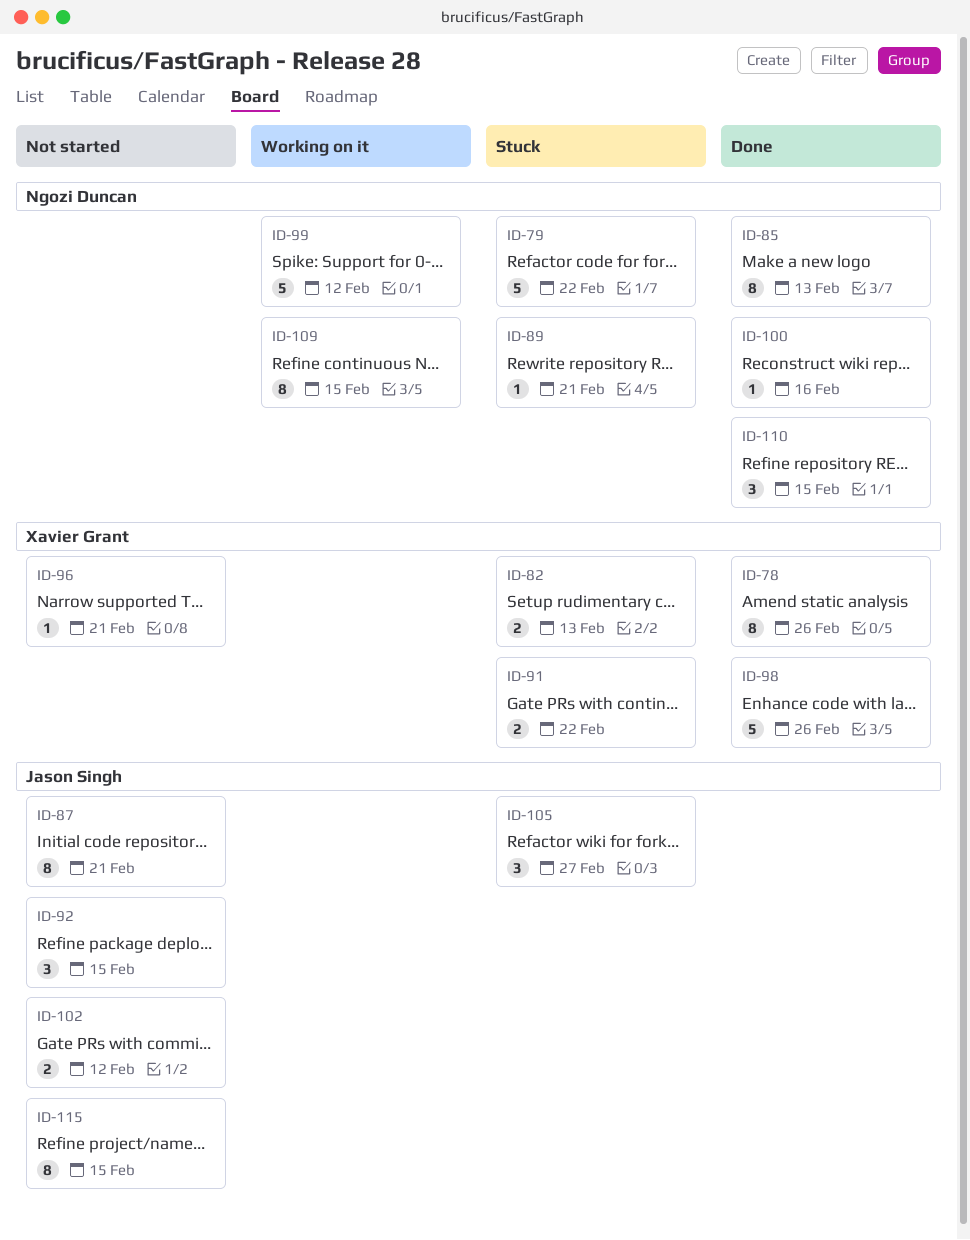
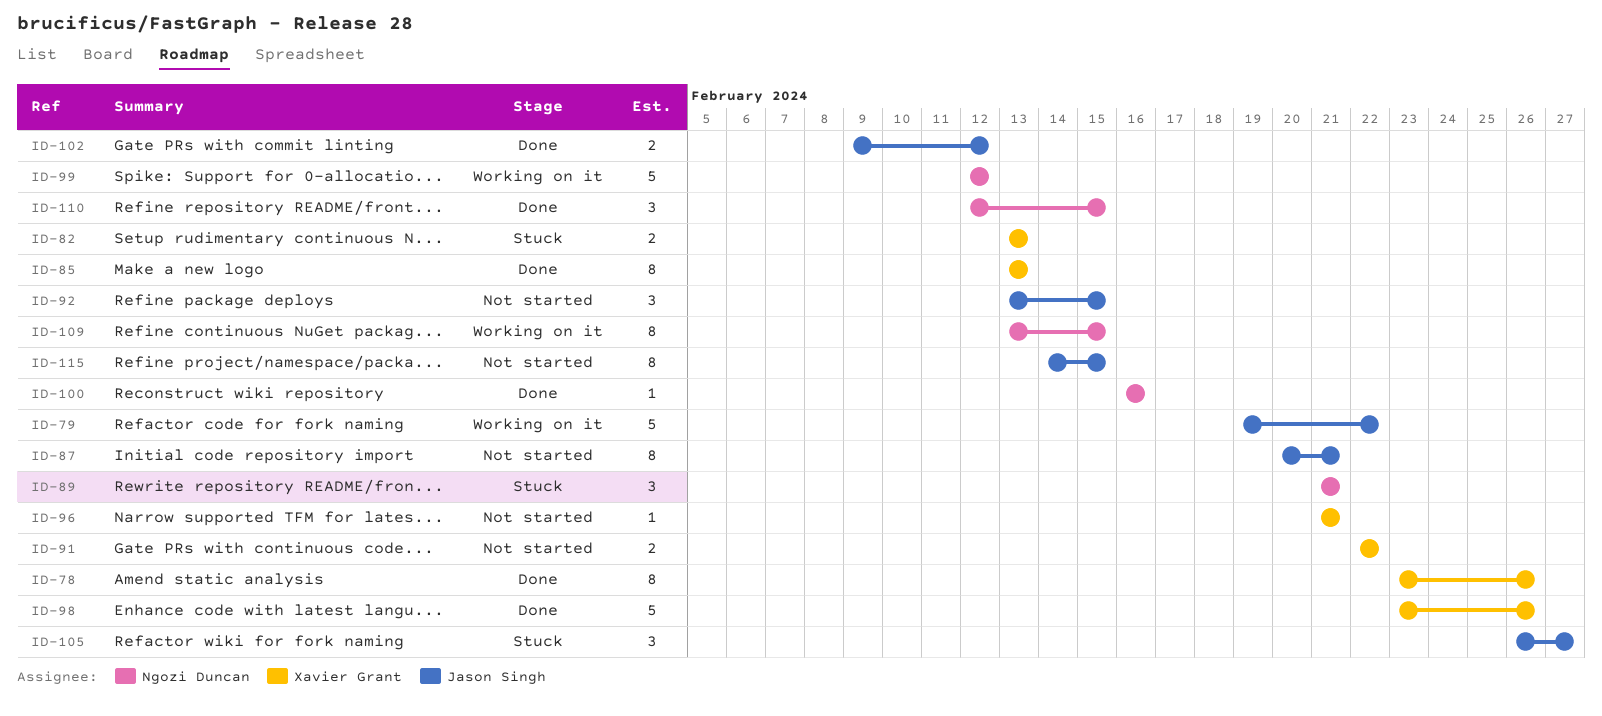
ID-79, status: Stuck -> Working on it
ID-79, owner: Ngozi Duncan -> Jason Singh
ID-85, owner: Ngozi Duncan -> Xavier Grant
ID-89, estimate: 1 -> 3
ID-91, status: Stuck -> Not started
ID-102, status: Not started -> Done

